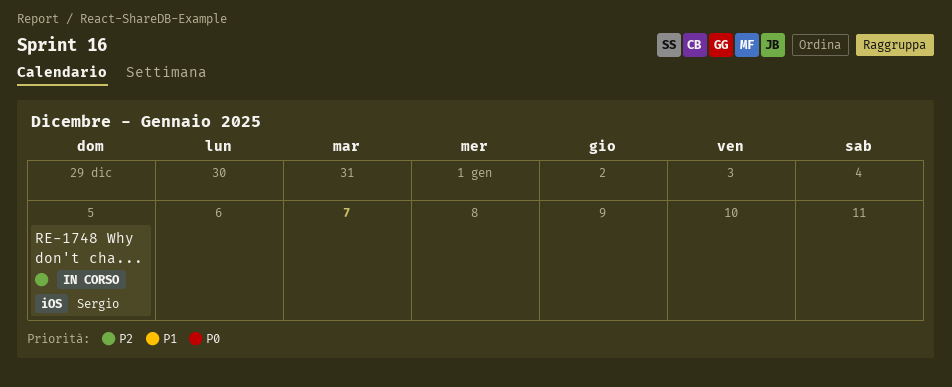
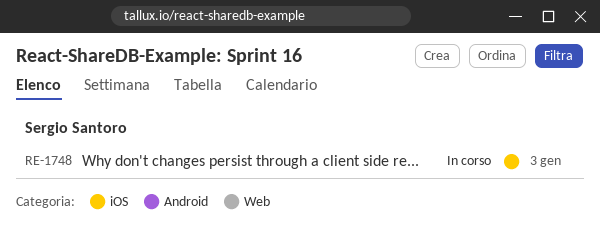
RE-1748, due: Jan 5 -> Jan 3

